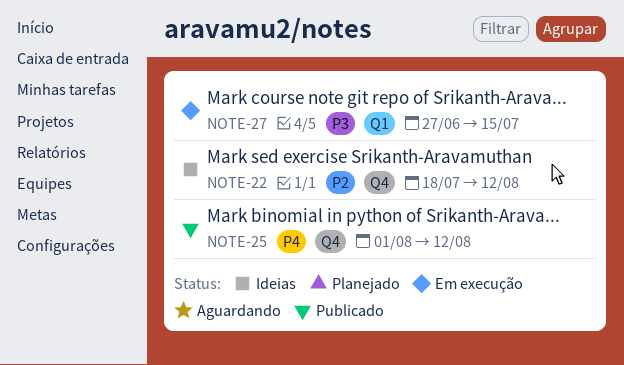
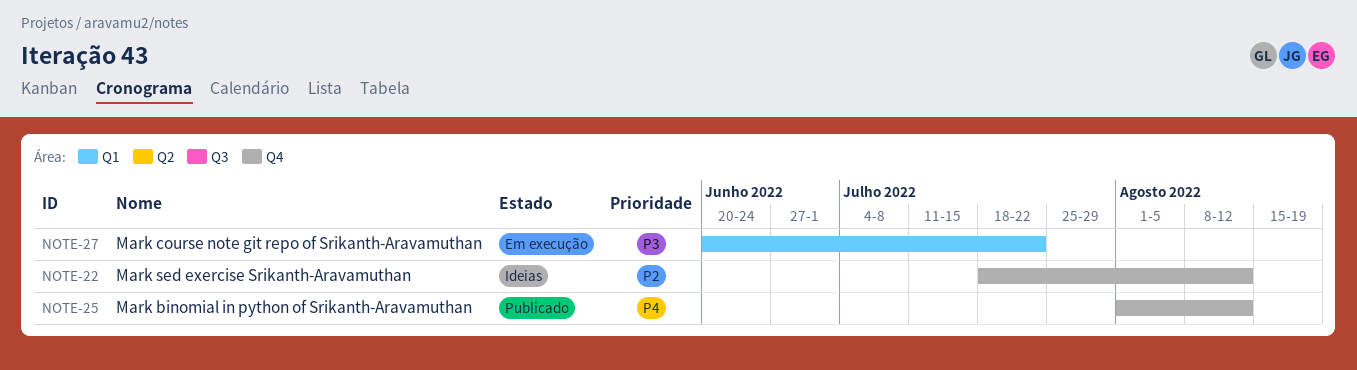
NOTE-27, start: Jun 27 -> Jun 20
NOTE-27, due: Jul 15 -> Jul 22

